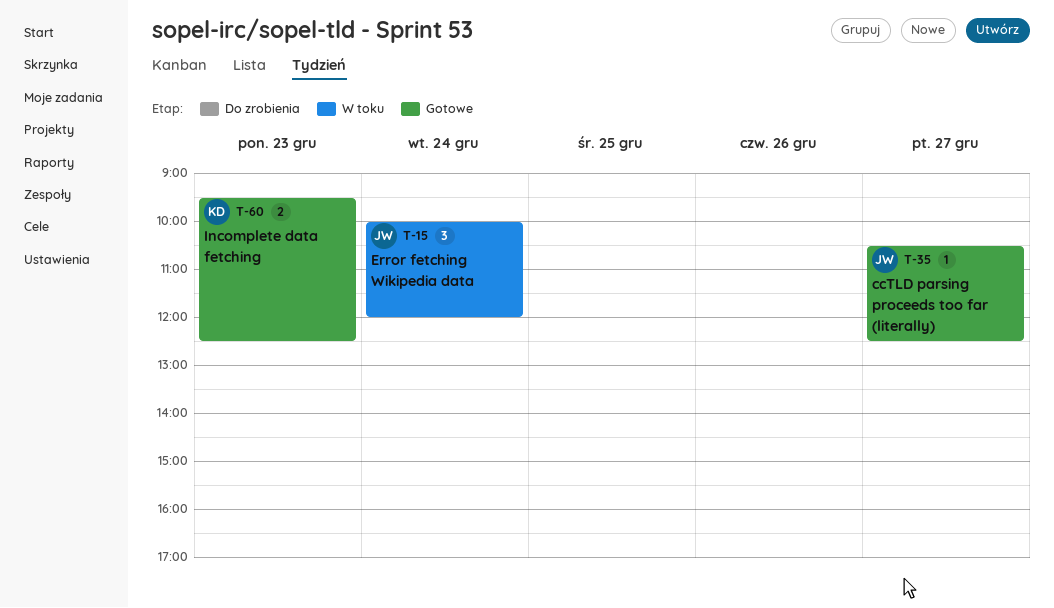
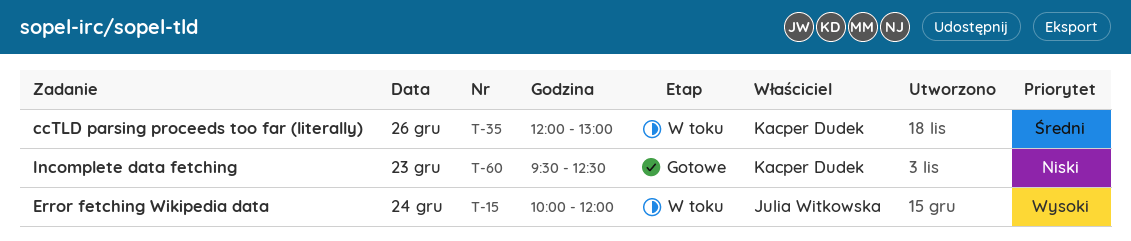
T-35, status: Gotowe -> W toku
T-35, owner: Julia Witkowska -> Kacper Dudek
T-35, day: Dec 27 -> Dec 26
T-35, begins: 10:30 -> 12:00
T-35, ends: 12:30 -> 13:00

